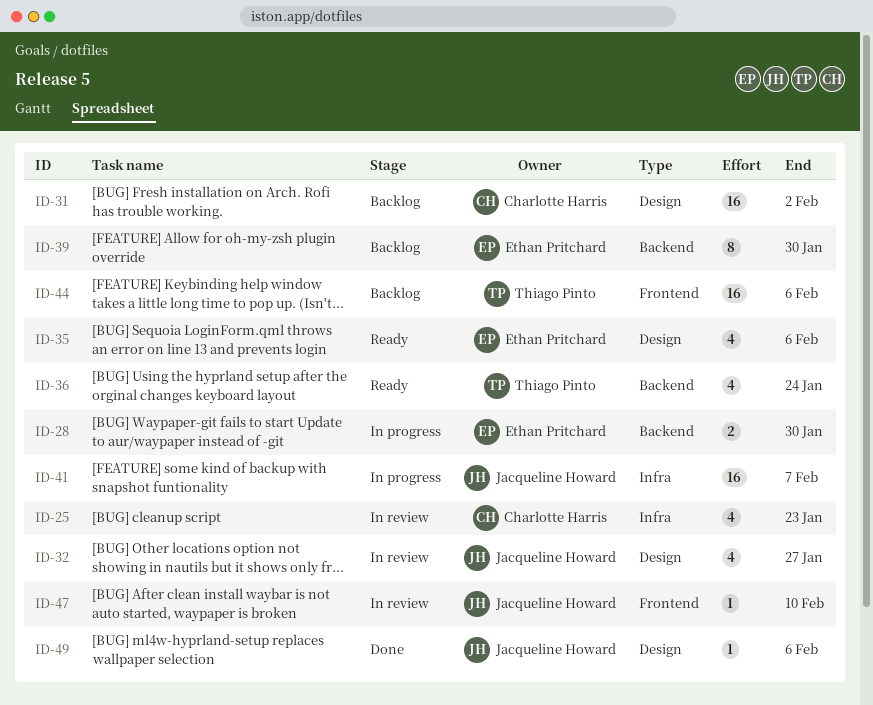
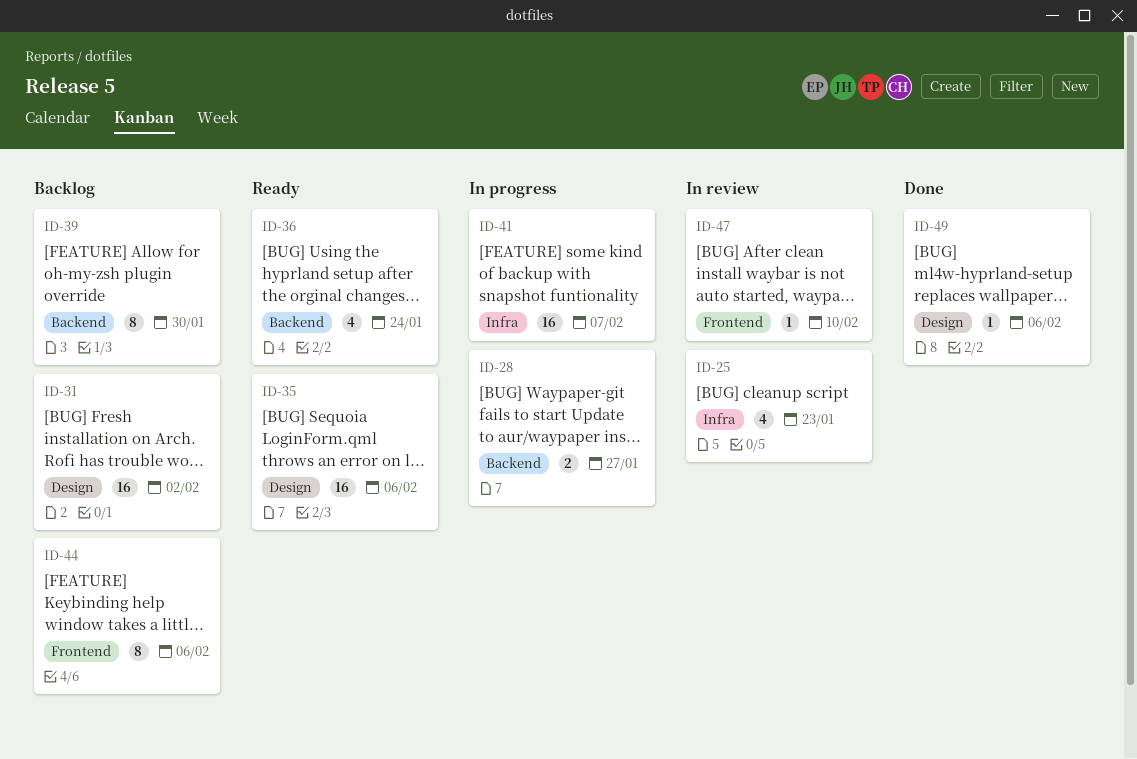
ID-28, due: Jan 30 -> Jan 27
ID-32: present -> none
ID-35, estimate: 4 -> 16
ID-44, estimate: 16 -> 8

